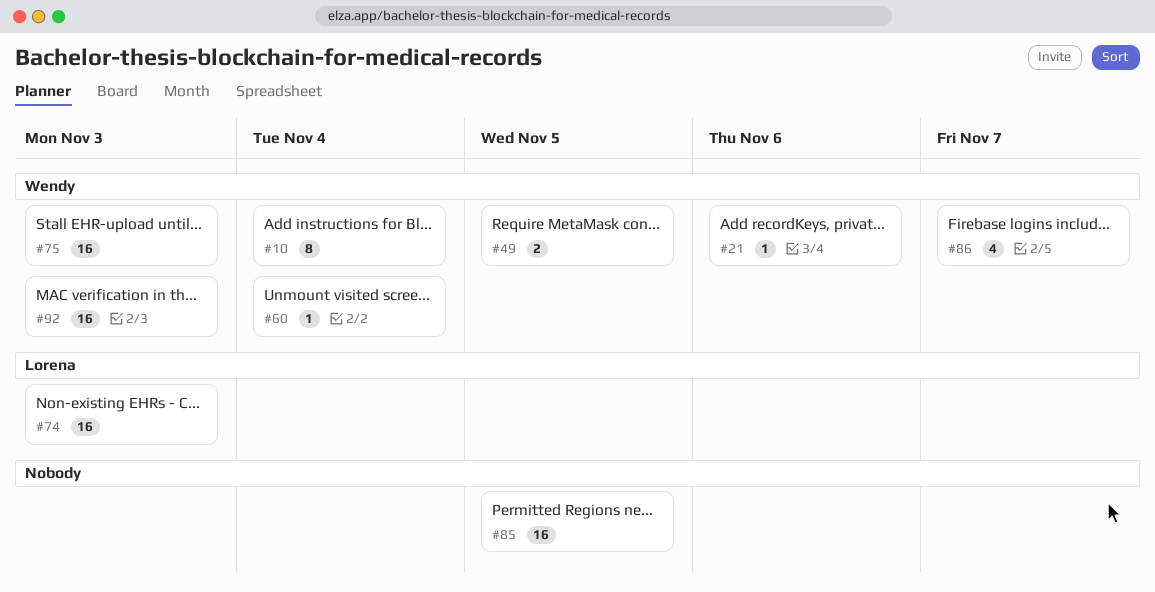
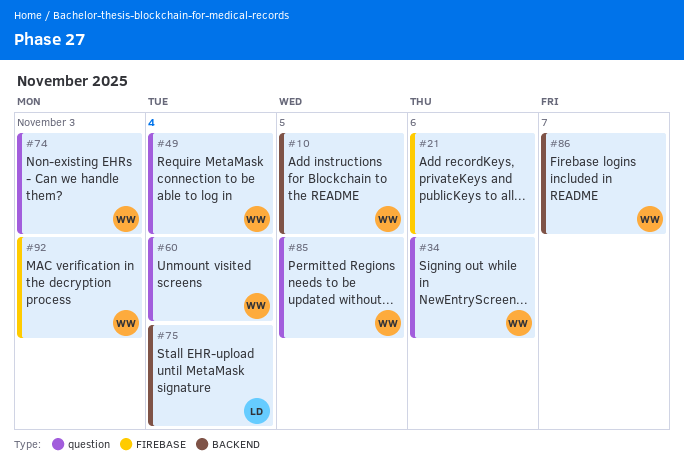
#10, due: Nov 4 -> Nov 5
#21, owner: Wendy -> none
#34: none -> present
#49, due: Nov 5 -> Nov 4
#74, owner: Lorena -> Wendy
#75, owner: Wendy -> Lorena
#75, due: Nov 3 -> Nov 4
#85, owner: none -> Wendy

